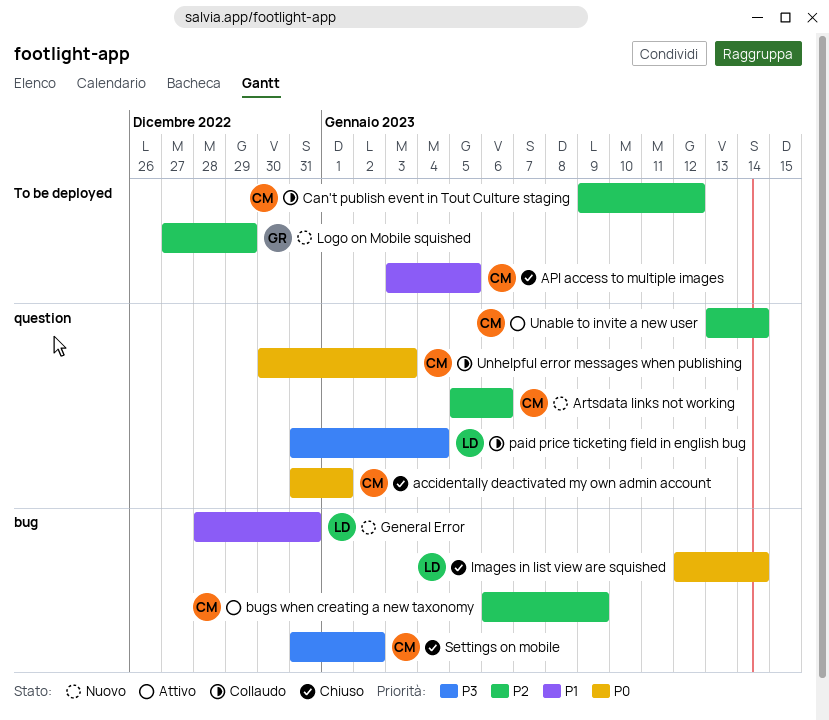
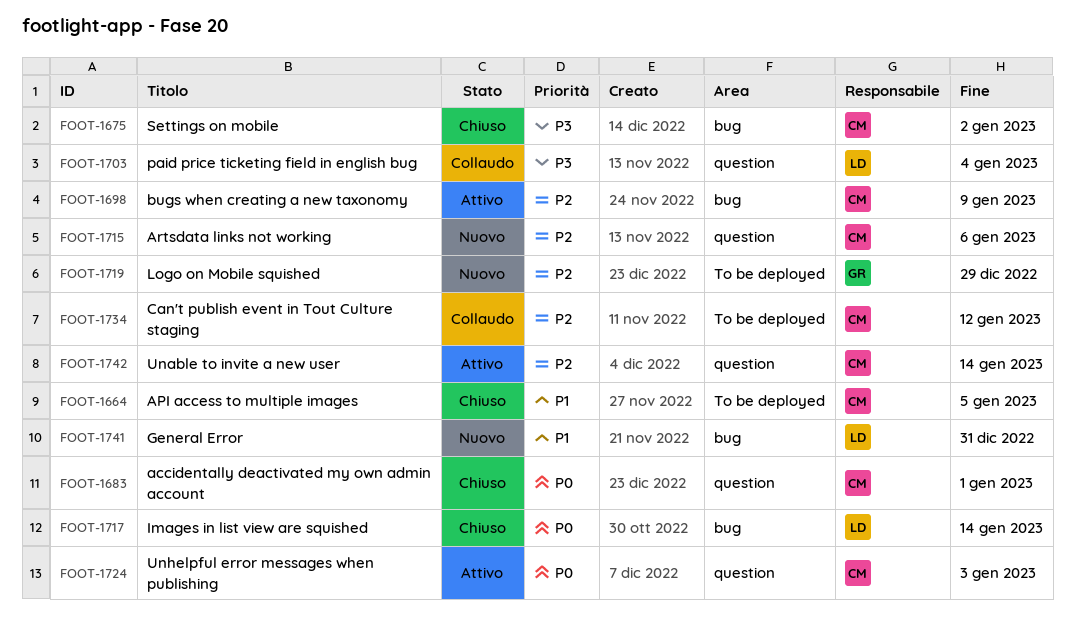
Unhelpful error messages when publishing, status: Collaudo -> Attivo

